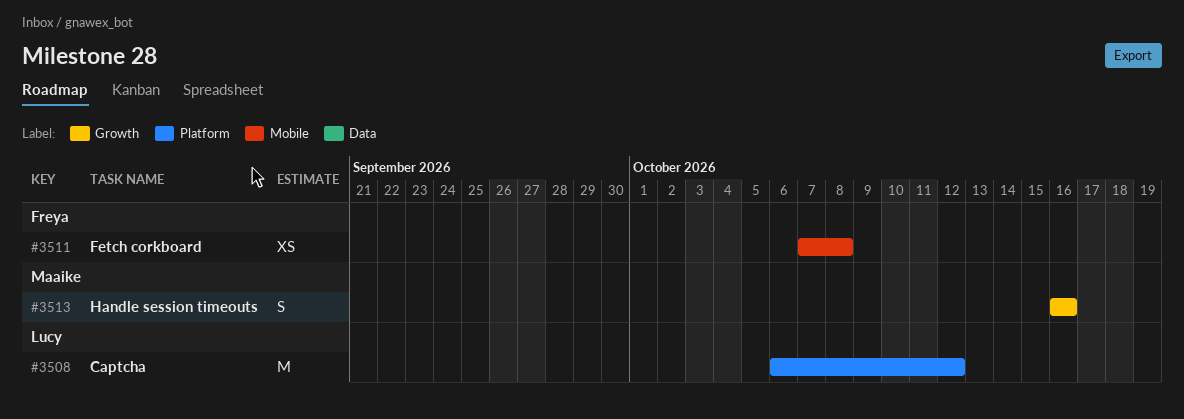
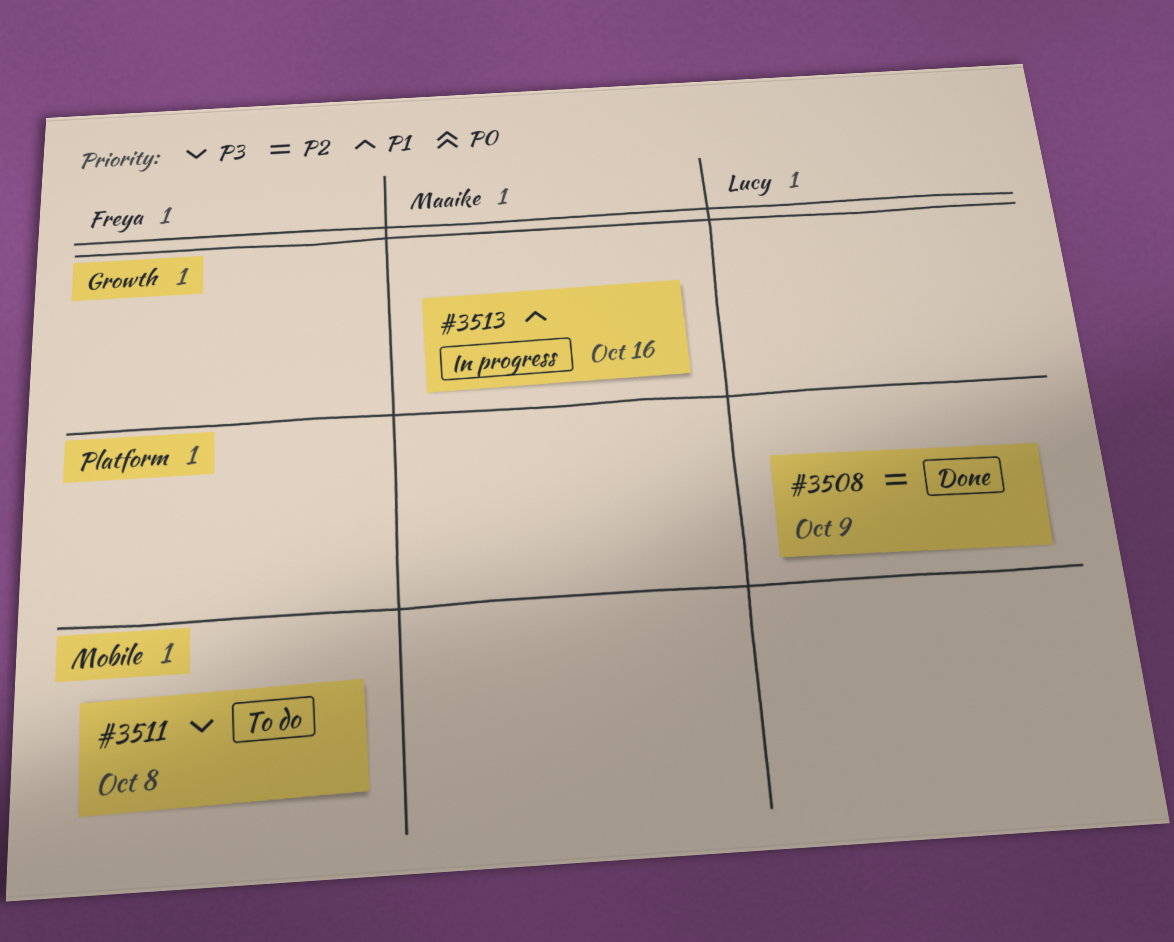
#3508, due: Oct 12 -> Oct 9

